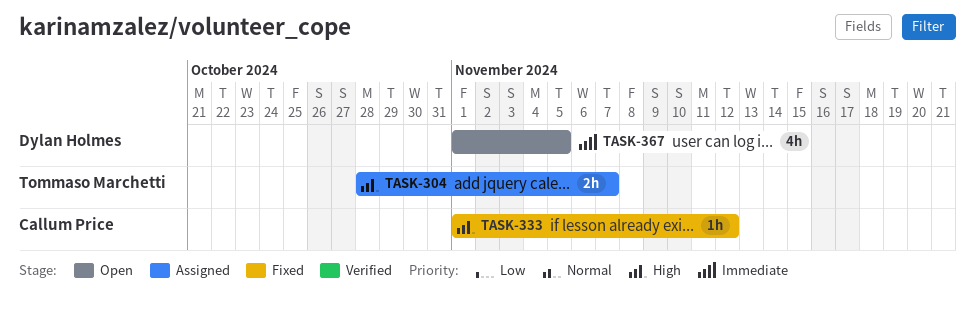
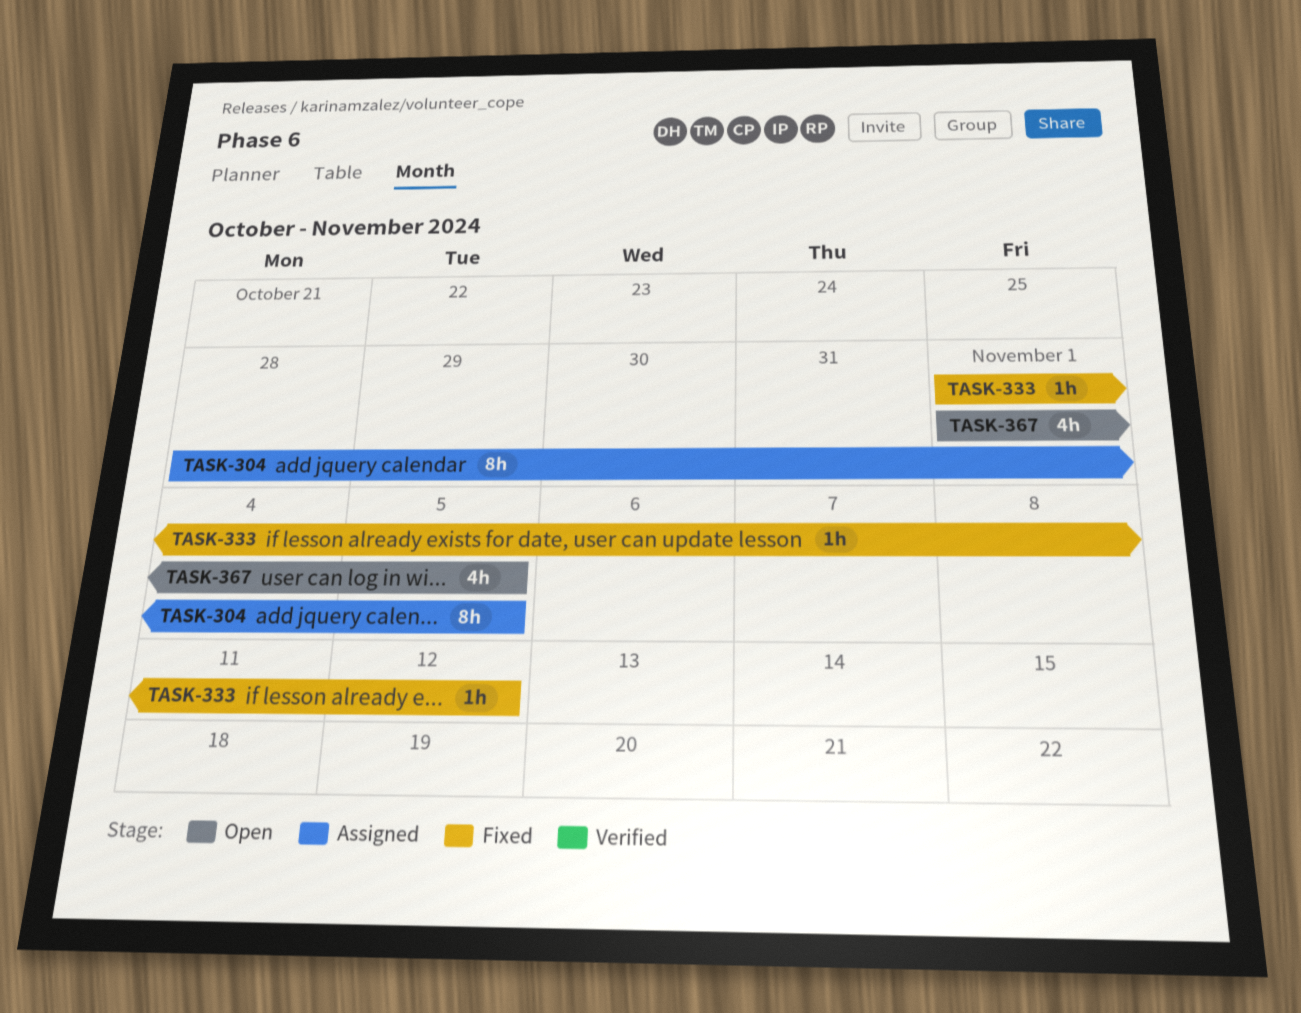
TASK-304, estimate: 2h -> 8h
TASK-304, due: Nov 7 -> Nov 5

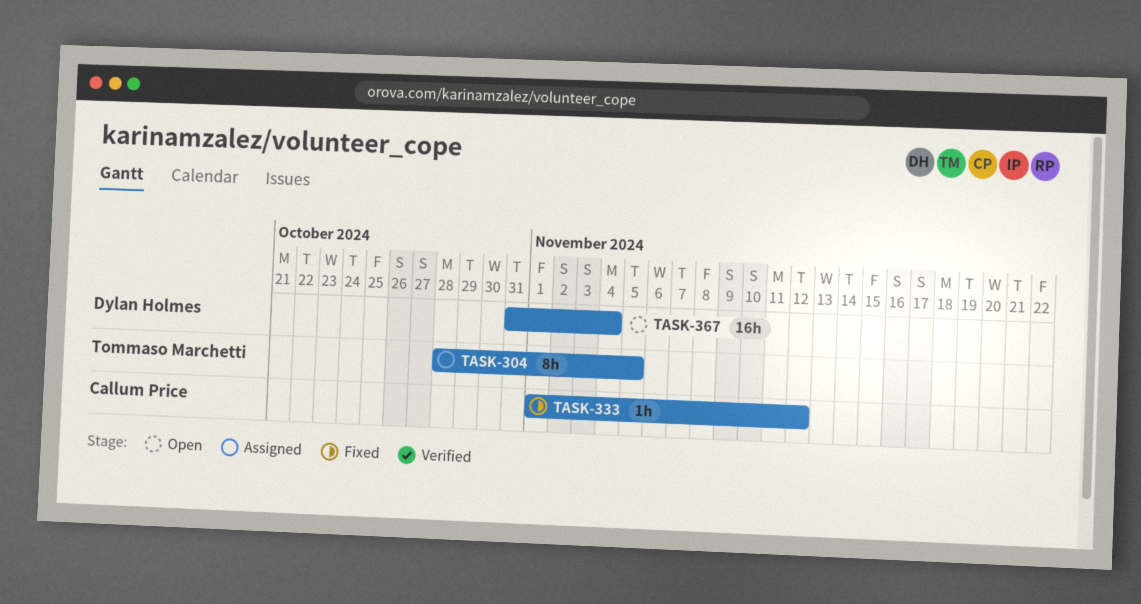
TASK-367, estimate: 4h -> 16h
TASK-367, start: Nov 1 -> Oct 31
TASK-367, due: Nov 5 -> Nov 4

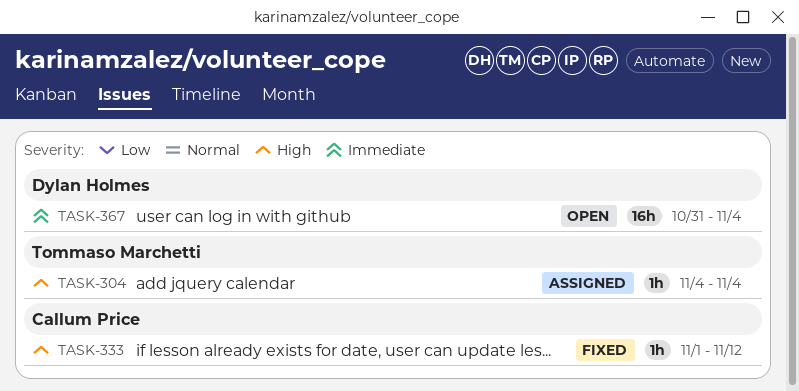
TASK-304, estimate: 8h -> 1h
TASK-304, start: Oct 28 -> Nov 4
TASK-304, due: Nov 5 -> Nov 4

